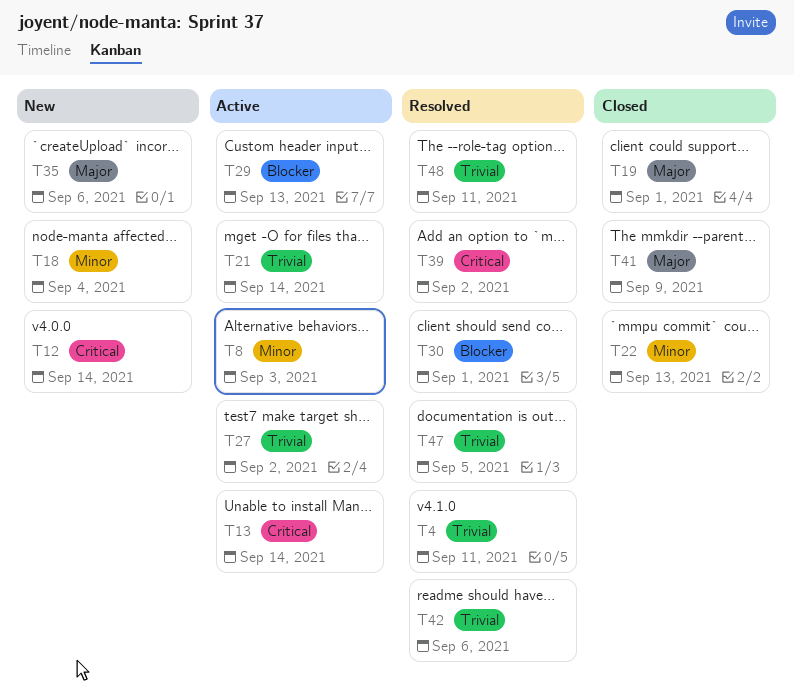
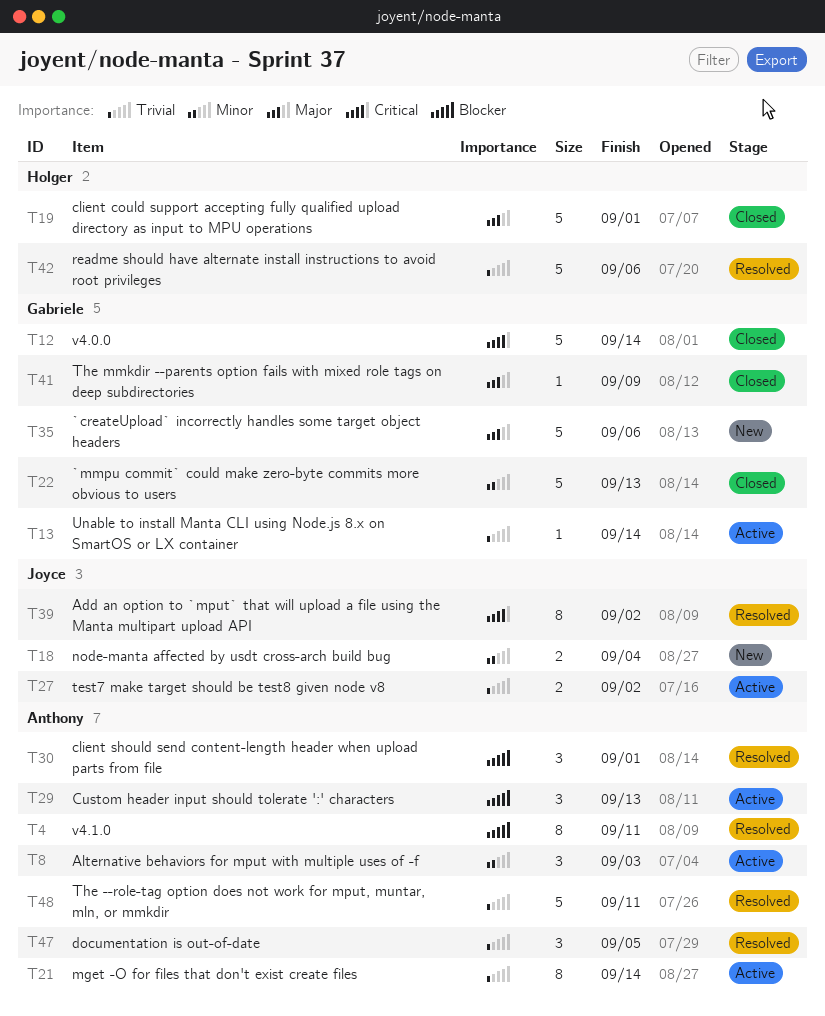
T4, priority: Trivial -> Blocker
T12, status: New -> Closed
T13, priority: Critical -> Trivial

